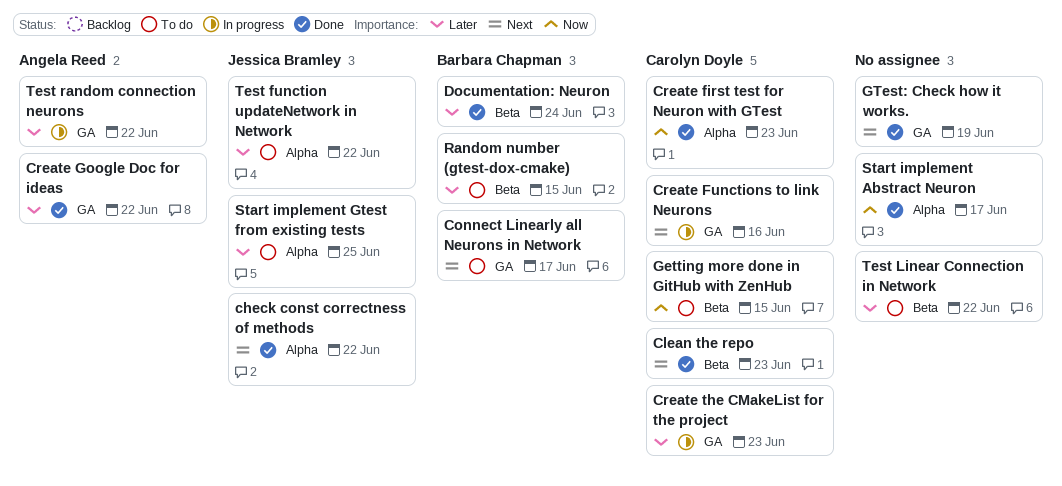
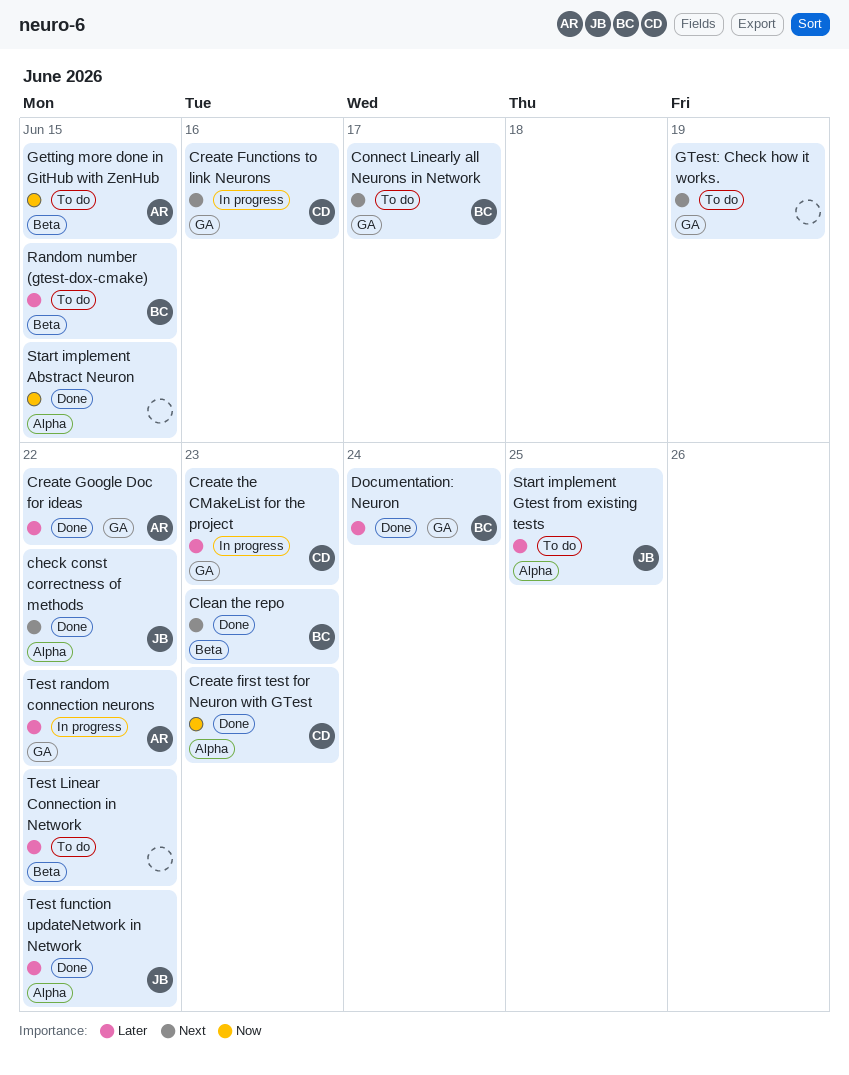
Clean the repo, owner: Carolyn Doyle -> Barbara Chapman
Documentation: Neuron, label: Beta -> GA
Getting more done in GitHub with ZenHub, owner: Carolyn Doyle -> Angela Reed
GTest: Check how it works., status: Done -> To do
Start implement Abstract Neuron, due: Jun 17 -> Jun 15
Test function updateNetwork in Network, status: To do -> Done

